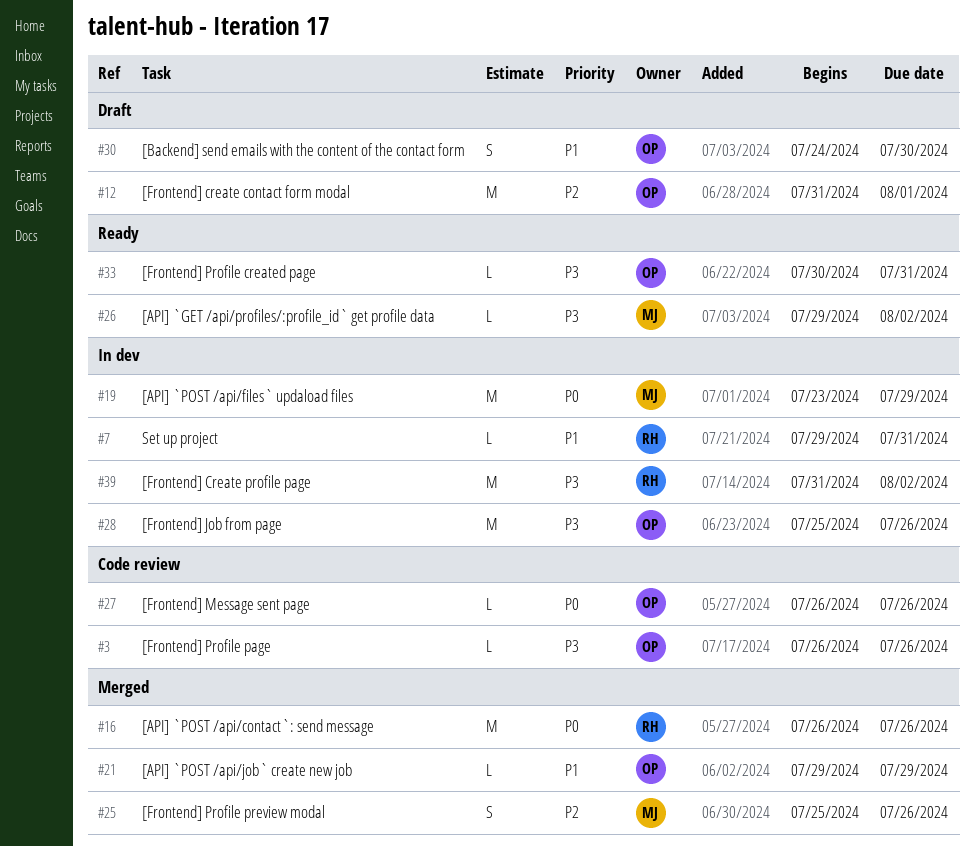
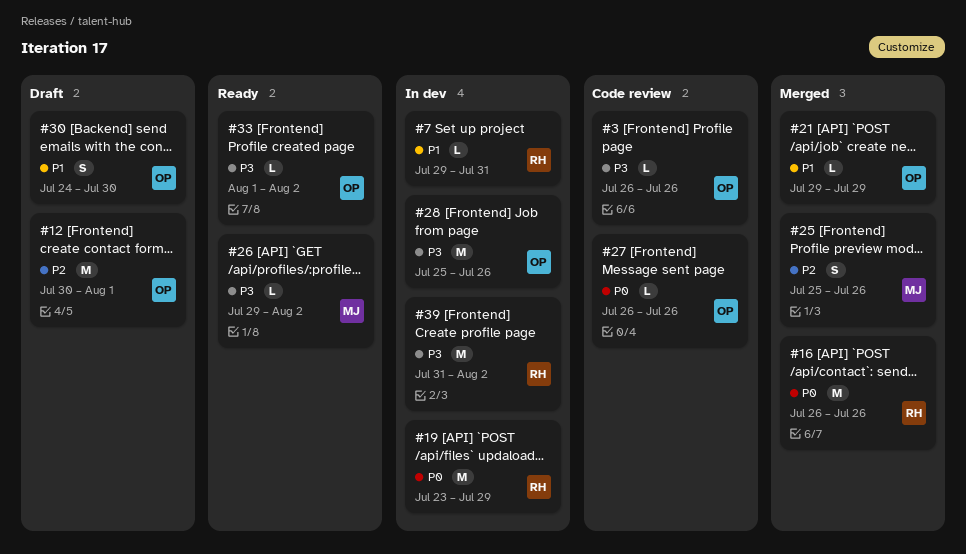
#12, start: Jul 31 -> Jul 30
#19, owner: MJ -> RH
#33, start: Jul 30 -> Aug 1
#33, due: Jul 31 -> Aug 2

